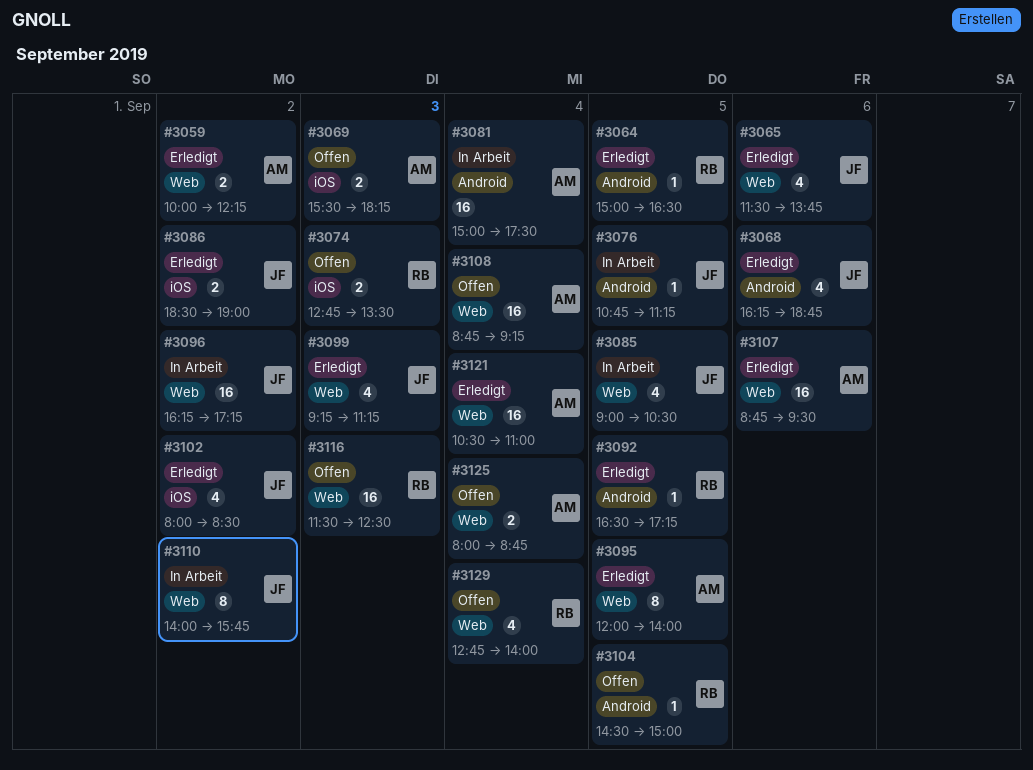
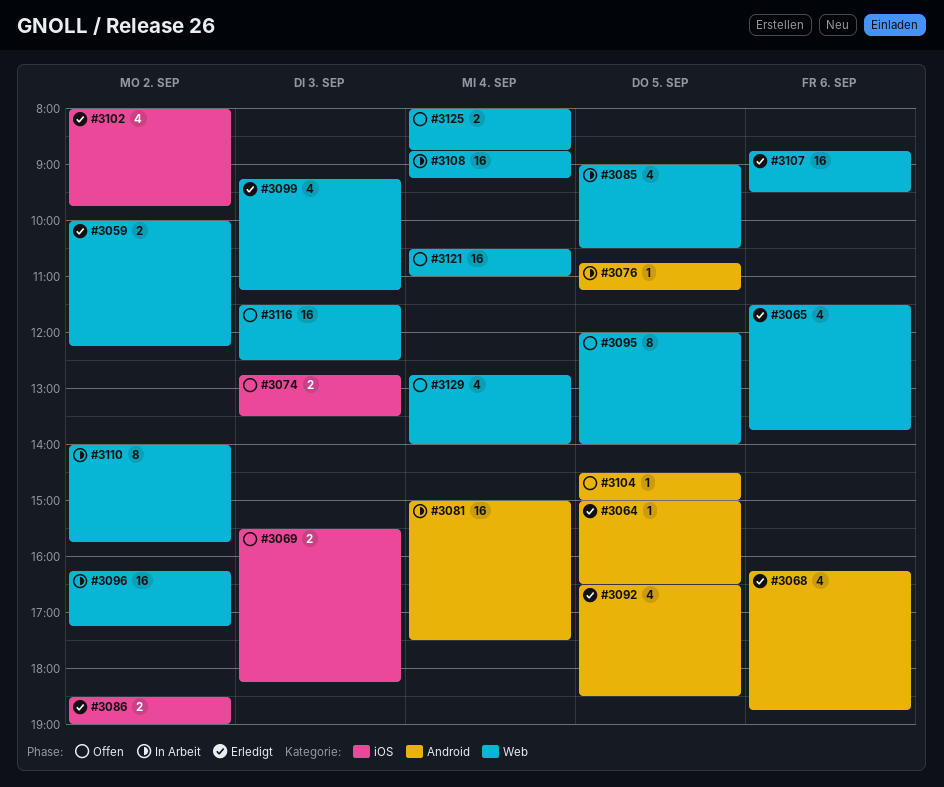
#3092, estimate: 1 -> 4
#3092, ends: 17:15 -> 18:30
#3095, status: Erledigt -> Offen
#3102, ends: 08:30 -> 09:45
#3108, status: Offen -> In Arbeit
#3121, status: Erledigt -> Offen

